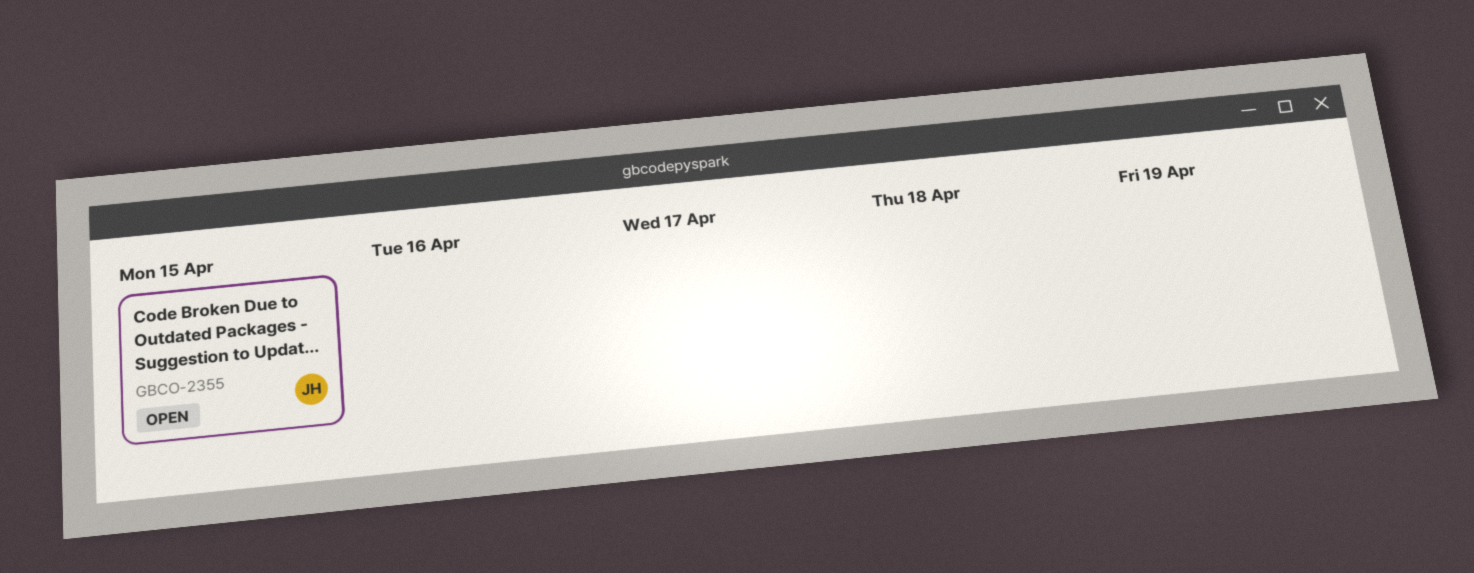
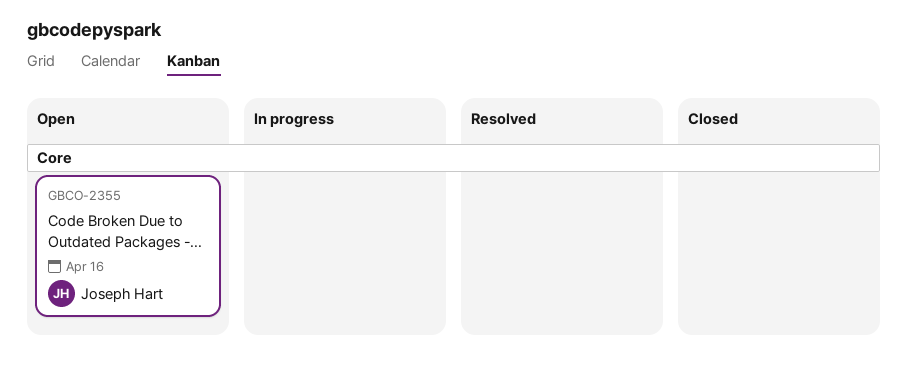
GBCO-2355, due: Apr 15 -> Apr 16

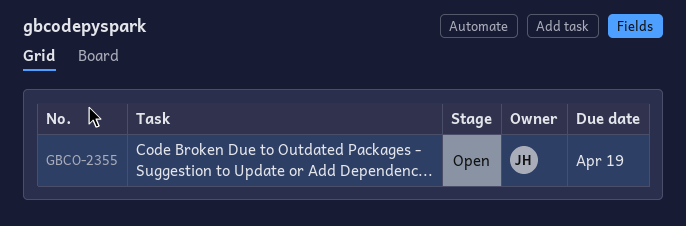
GBCO-2355, due: Apr 16 -> Apr 19

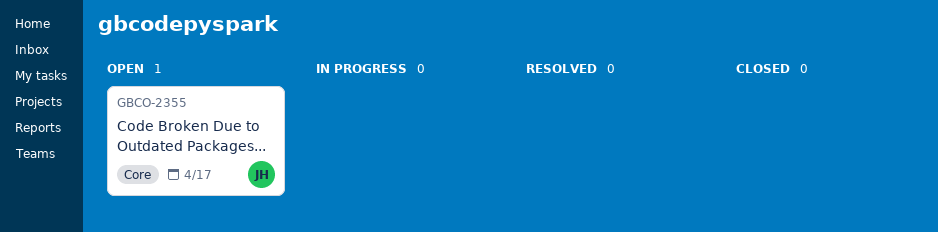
GBCO-2355, due: Apr 19 -> Apr 17

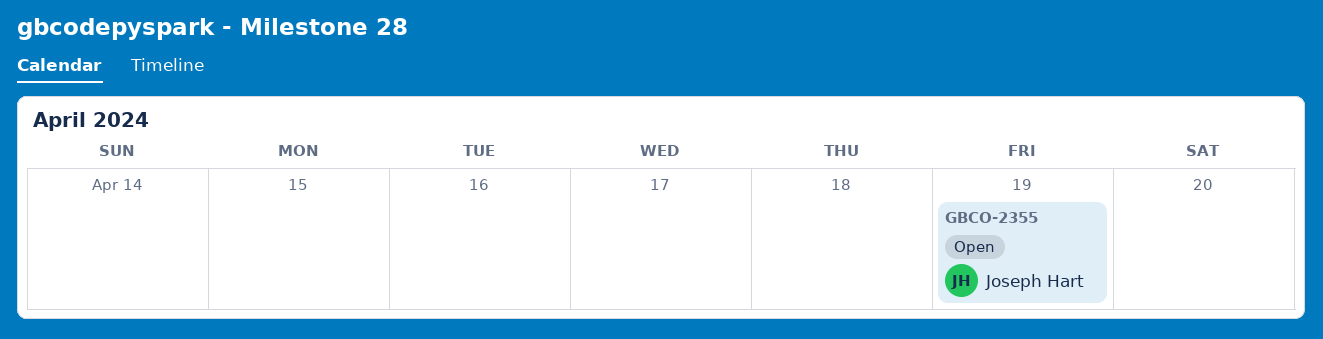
GBCO-2355, due: Apr 17 -> Apr 19

